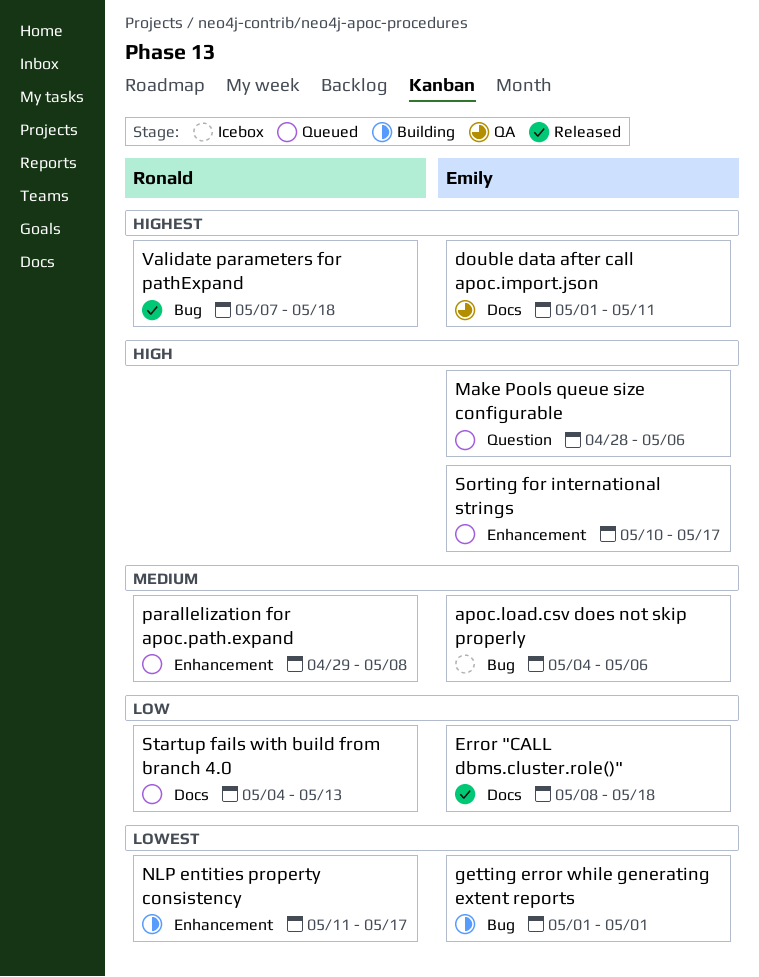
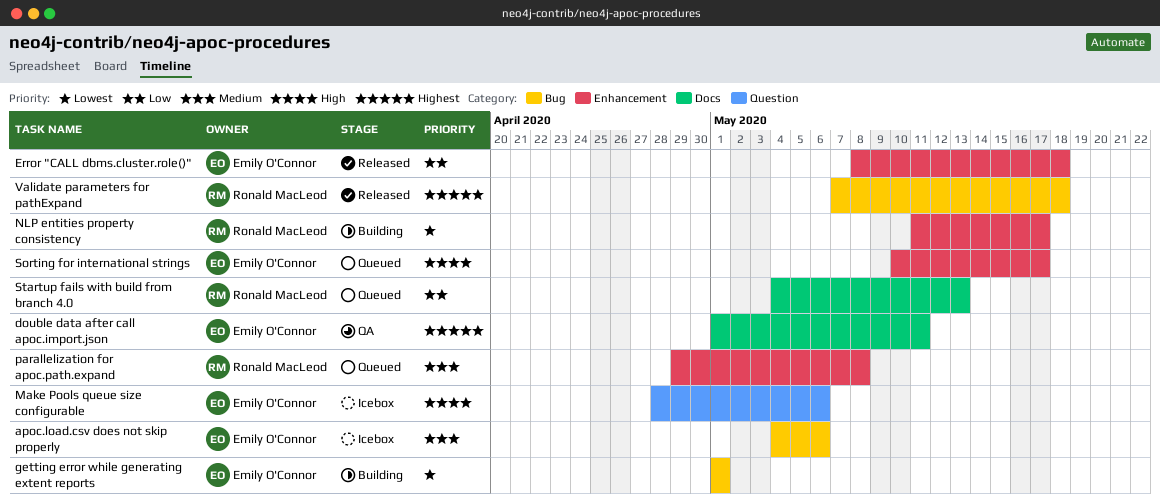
Error "CALL dbms.cluster.role()", label: Docs -> Enhancement
Make Pools queue size configurable, status: Queued -> Icebox

